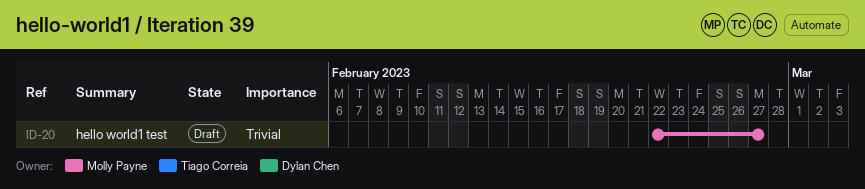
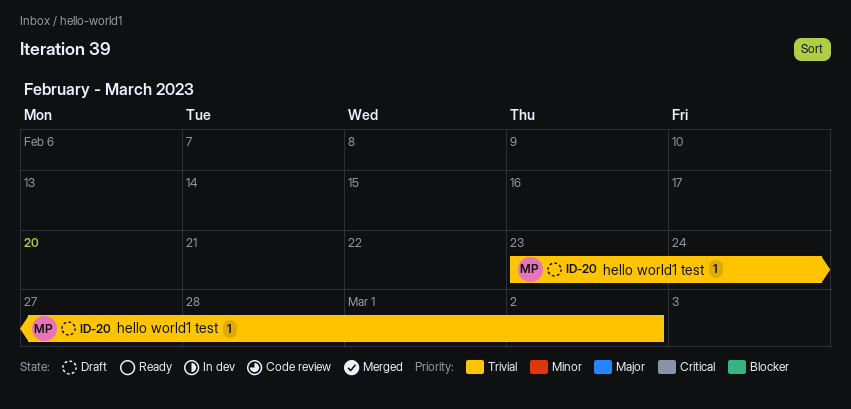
ID-20, start: Feb 22 -> Feb 23
ID-20, due: Feb 27 -> Mar 2

